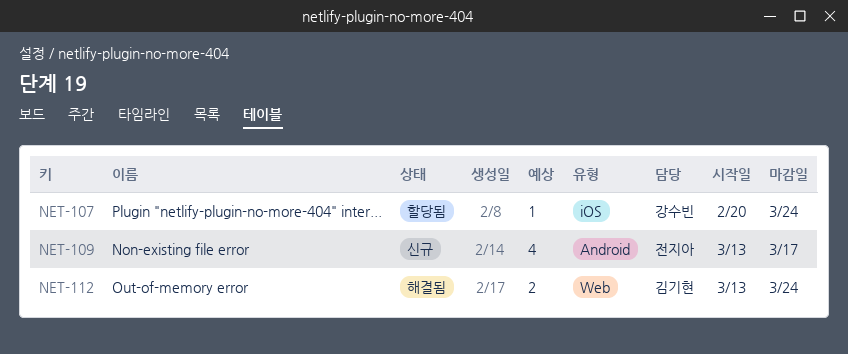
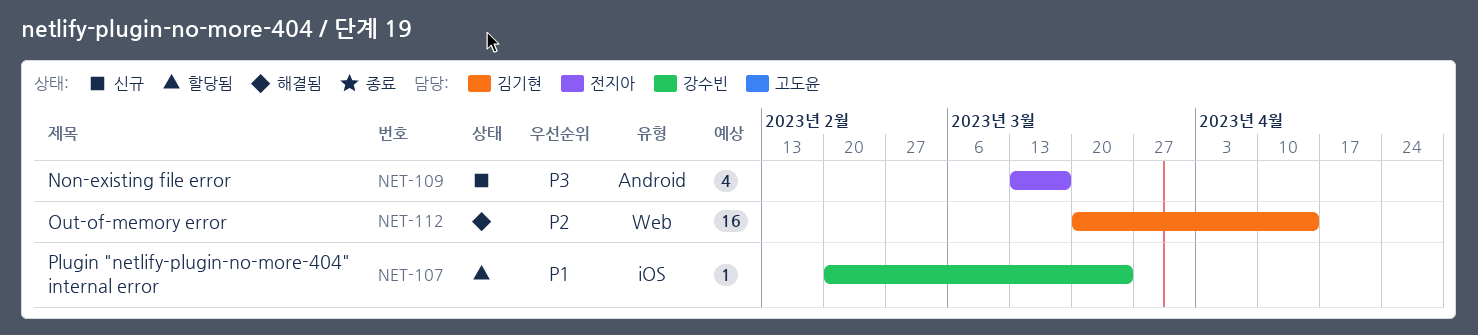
NET-112, estimate: 2 -> 16
NET-112, start: Mar 13 -> Mar 20
NET-112, due: Mar 24 -> Apr 14

